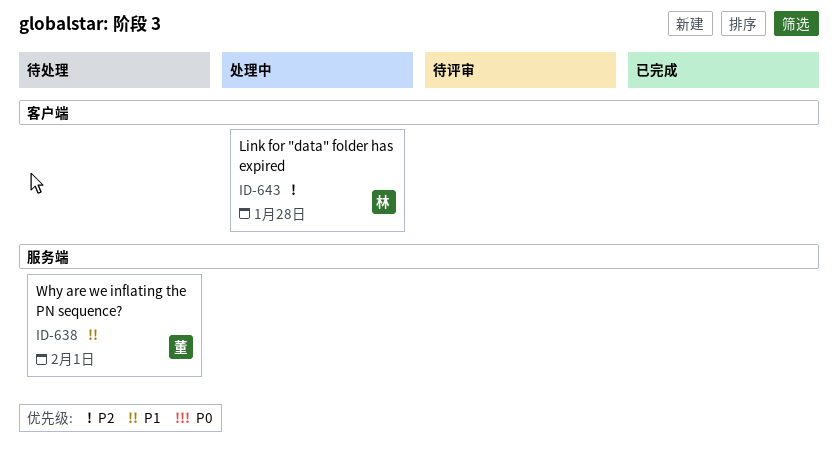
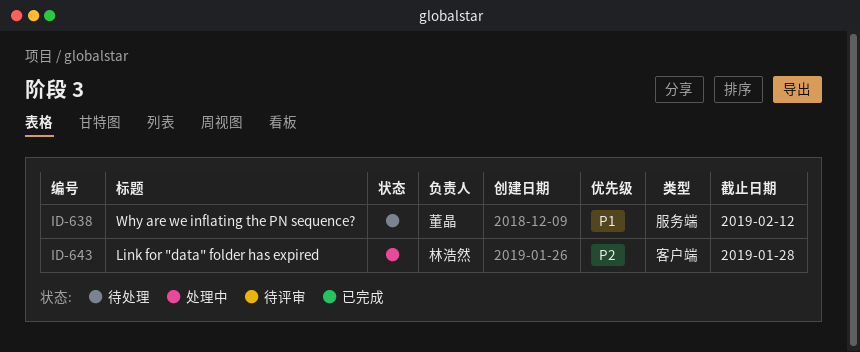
ID-638, due: Feb 1 -> Feb 12

